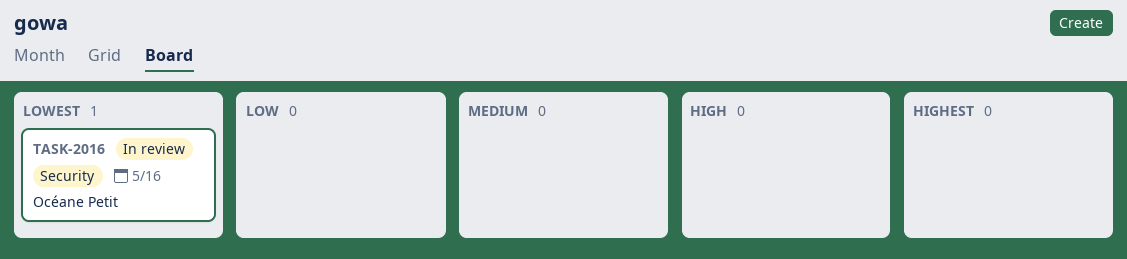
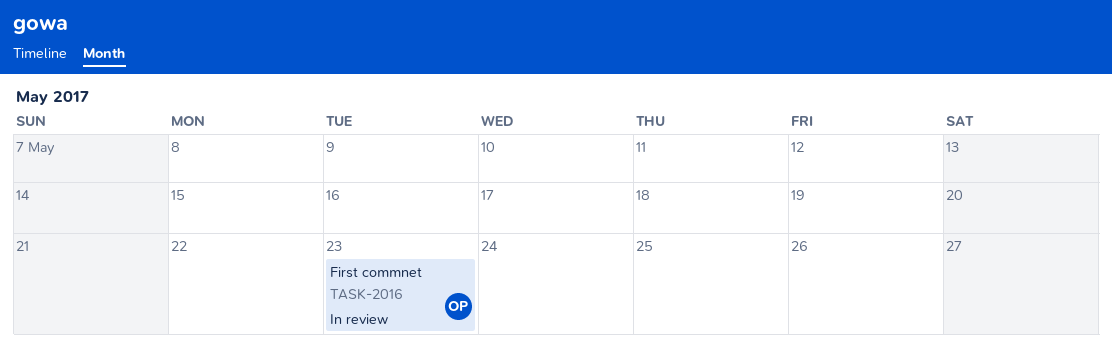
TASK-2016, due: May 16 -> May 23

